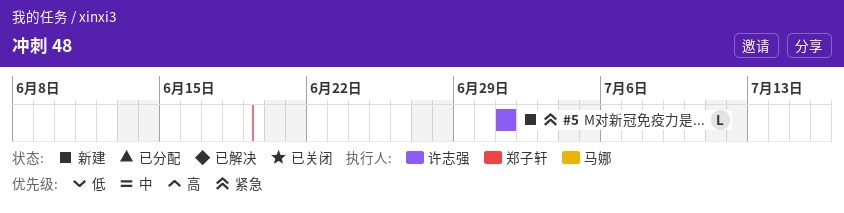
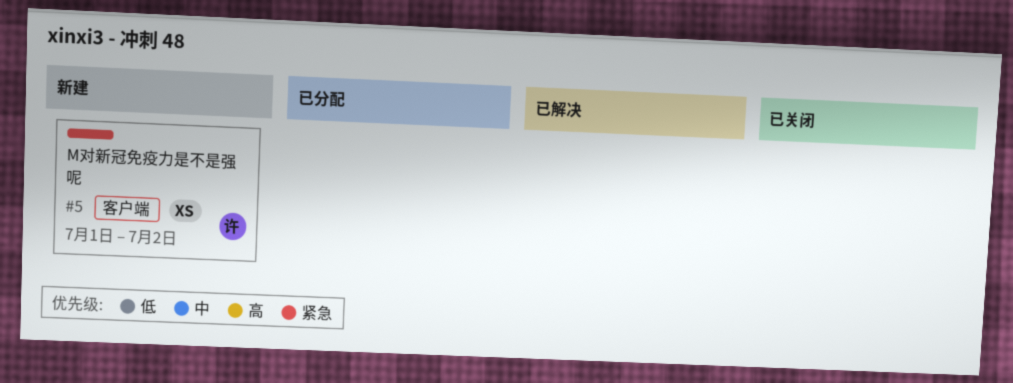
#5, estimate: L -> XS
#5, due: Jul 1 -> Jul 2

